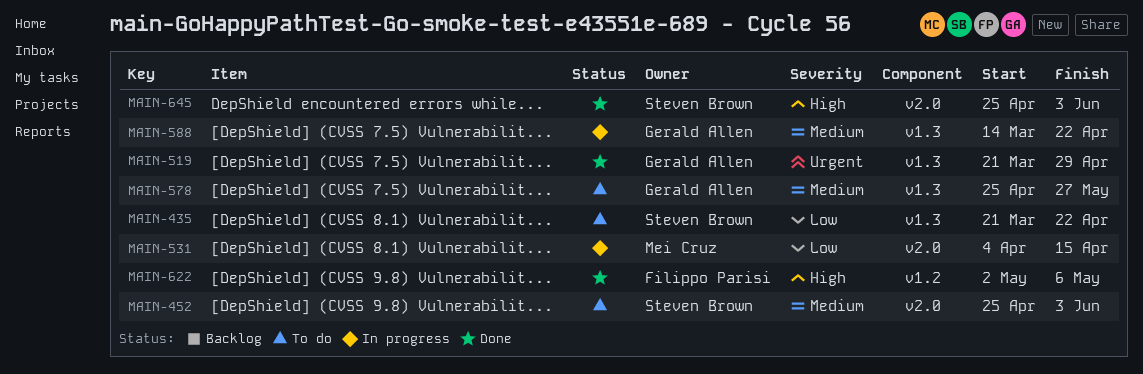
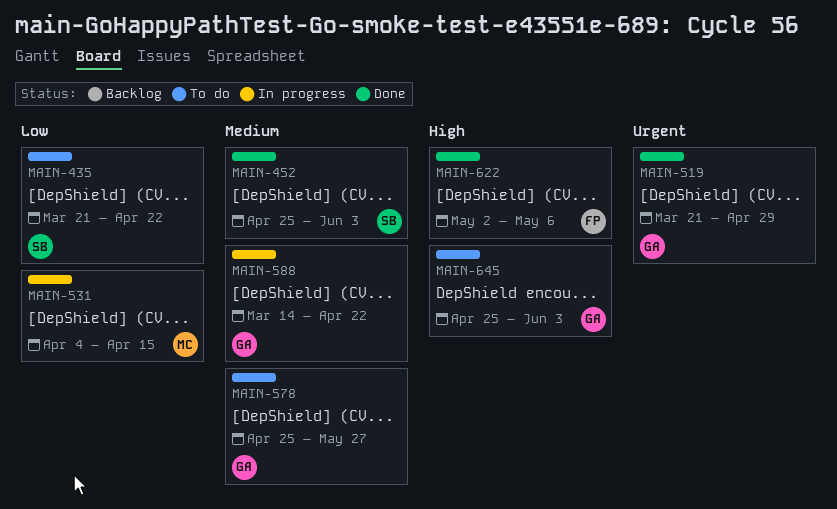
MAIN-452, status: To do -> Done
MAIN-645, status: Done -> To do
MAIN-645, owner: Steven Brown -> Gerald Allen

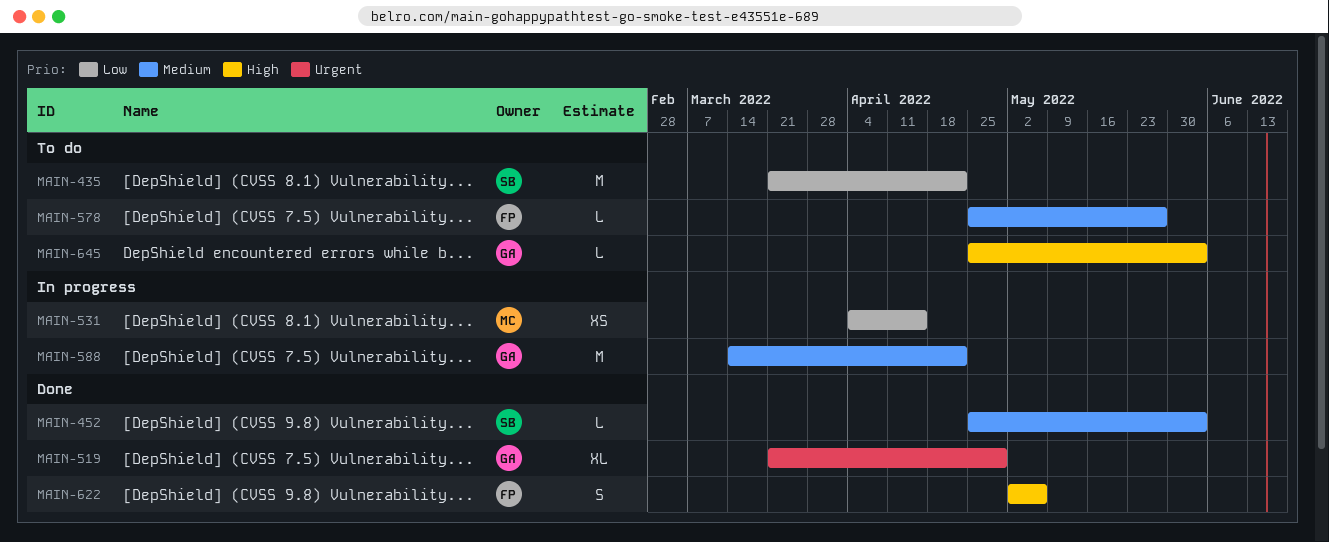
MAIN-578, owner: GA -> FP

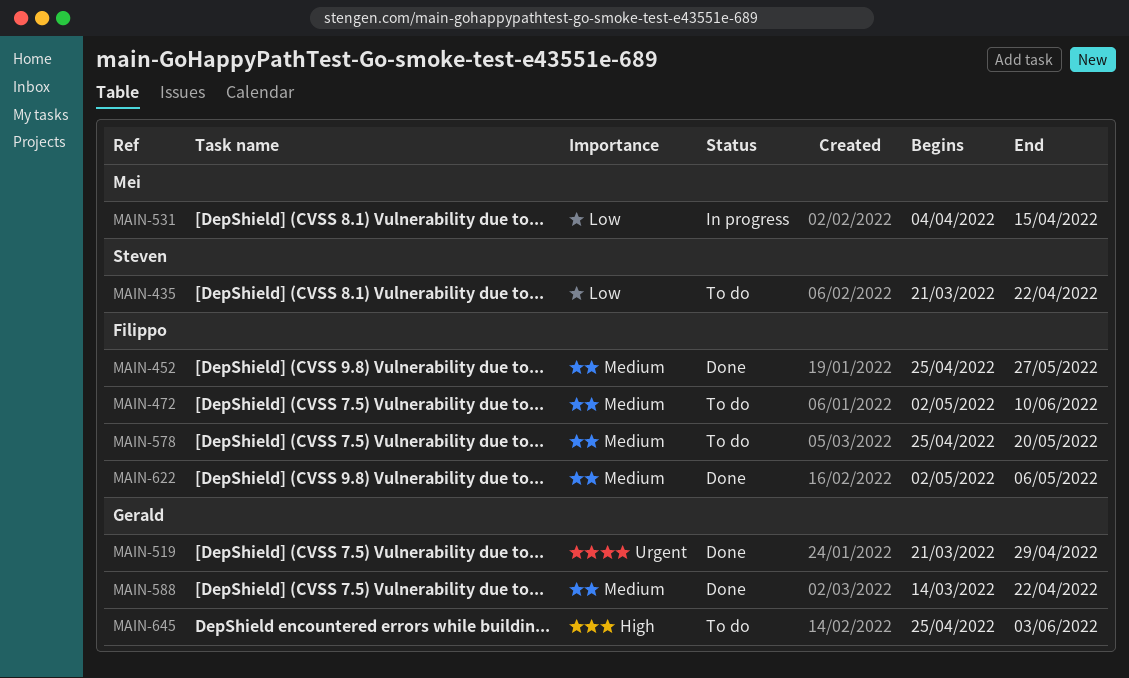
MAIN-452, owner: Steven -> Filippo
MAIN-452, due: Jun 3 -> May 27
MAIN-472: none -> present
MAIN-578, due: May 27 -> May 20
MAIN-588, status: In progress -> Done
MAIN-622, priority: High -> Medium

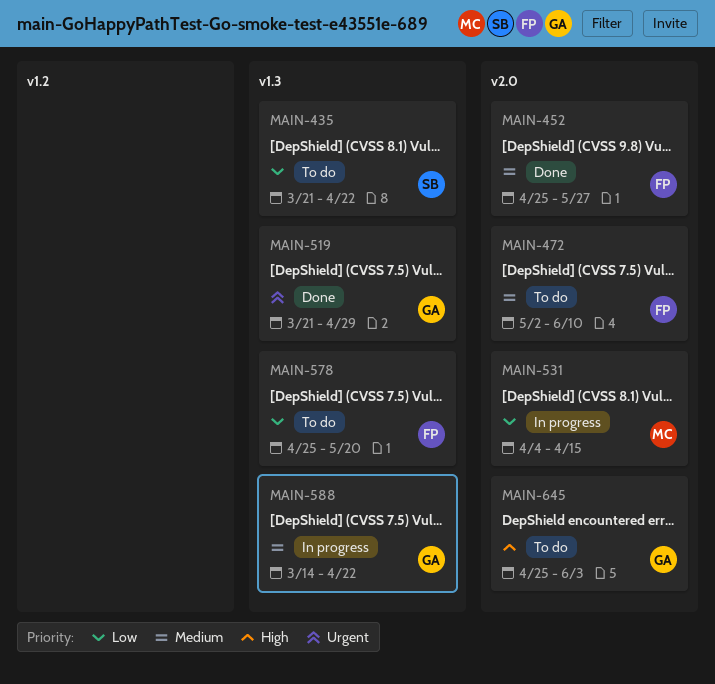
MAIN-578, priority: Medium -> Low
MAIN-588, status: Done -> In progress
MAIN-622: present -> none

